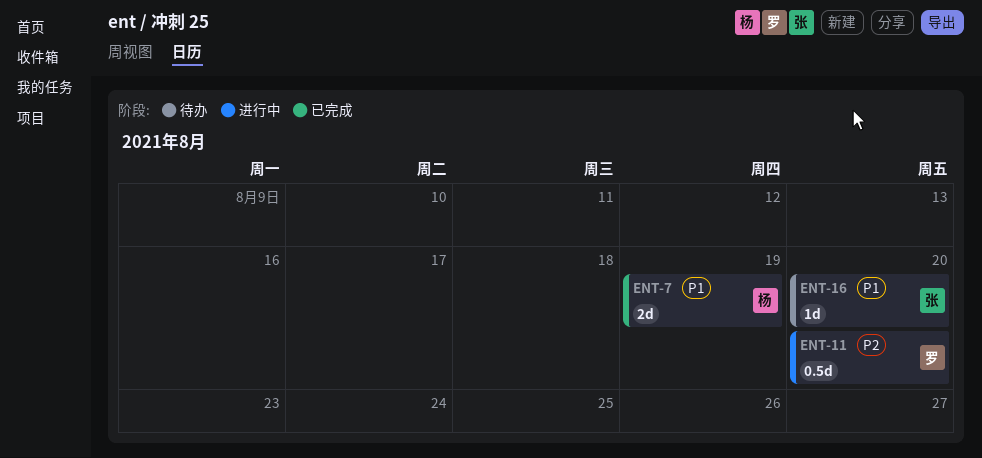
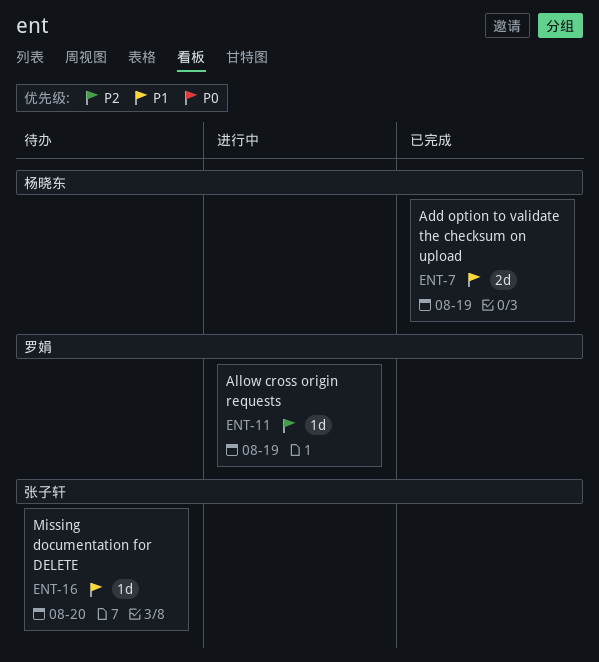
ENT-11, estimate: 0.5d -> 1d
ENT-11, due: Aug 20 -> Aug 19

